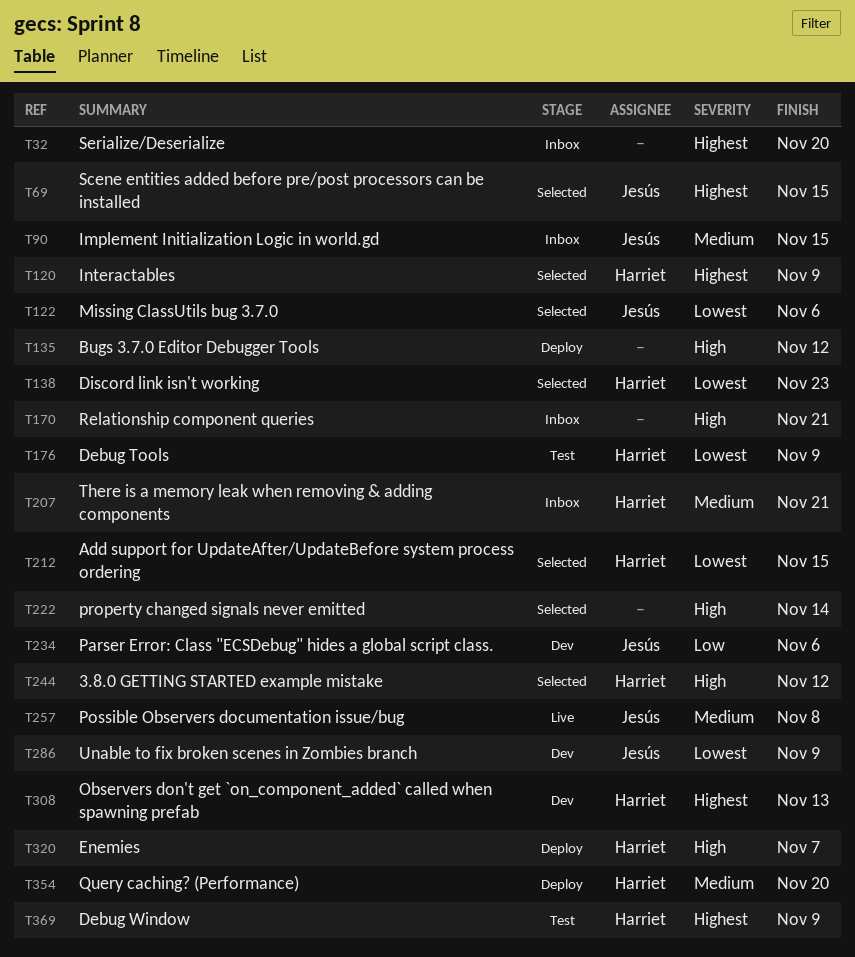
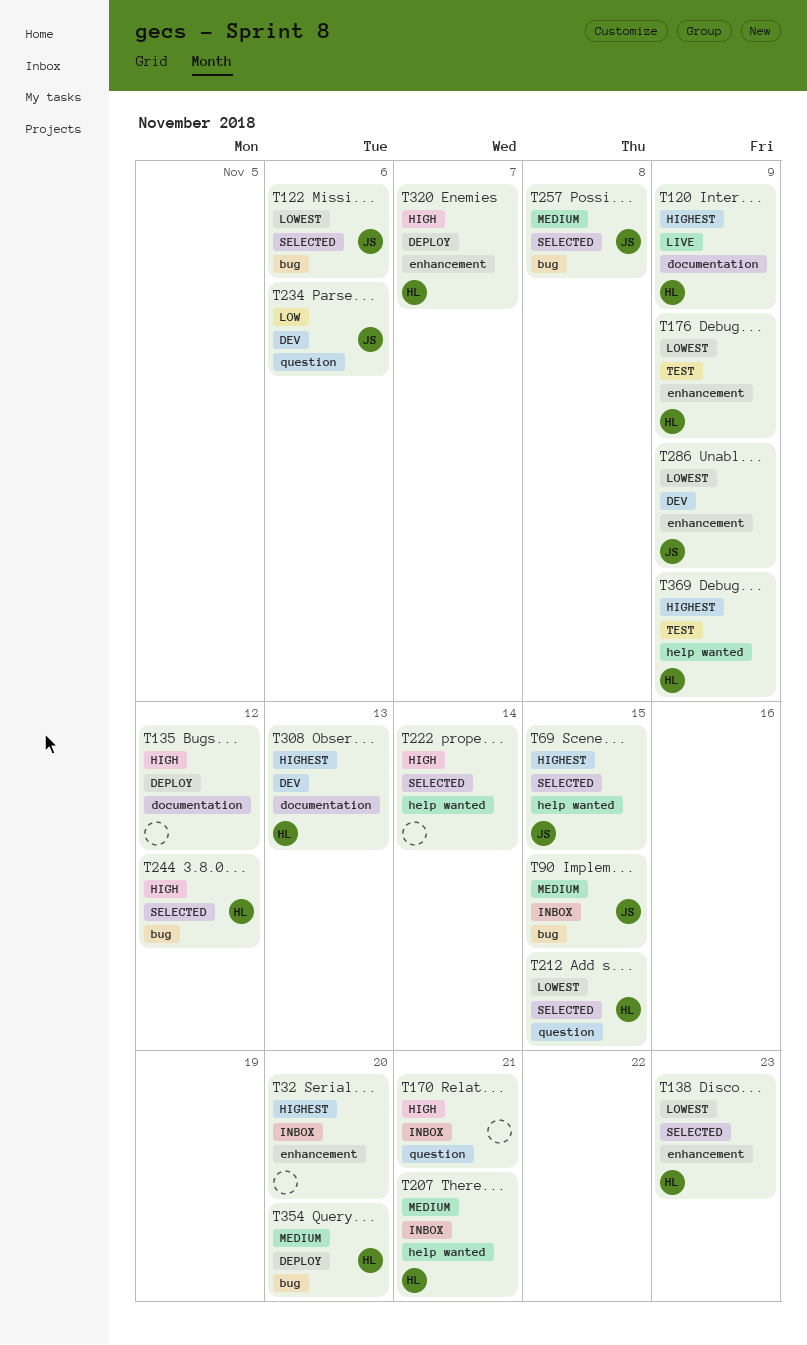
T120, status: Selected -> Live
T257, status: Live -> Selected

